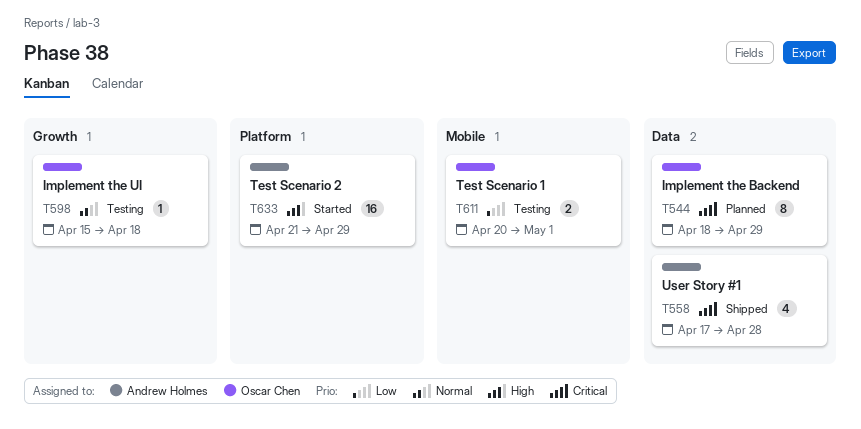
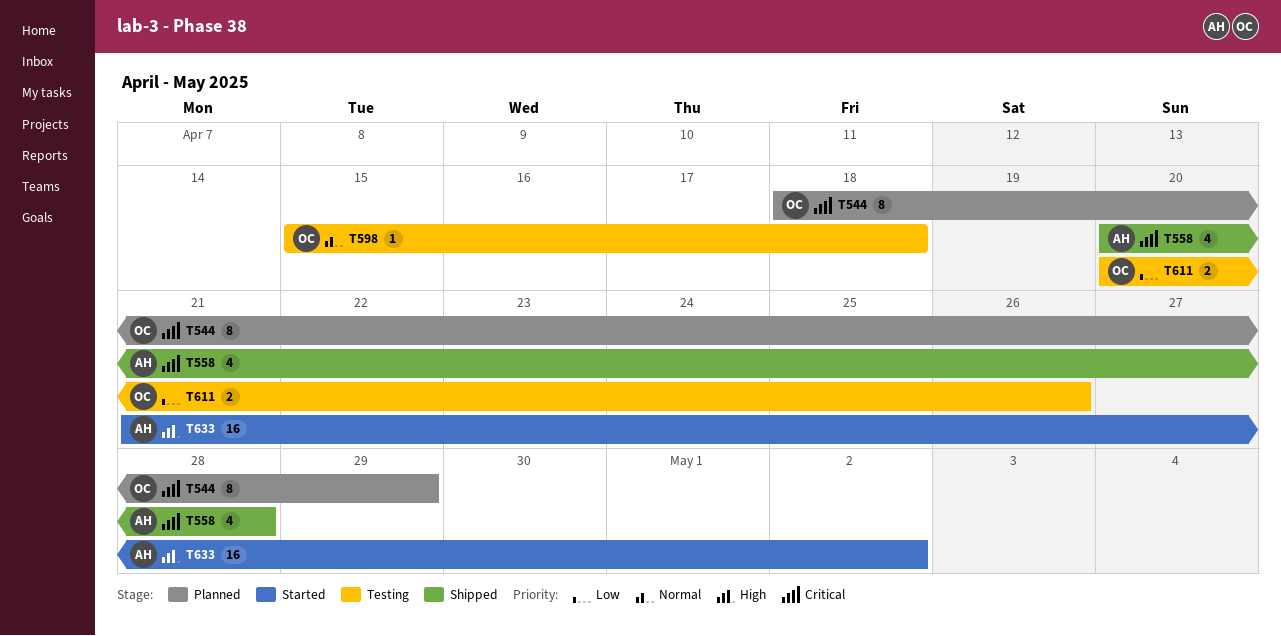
T558, start: Apr 17 -> Apr 20
T611, due: May 1 -> Apr 26
T633, due: Apr 29 -> May 2

